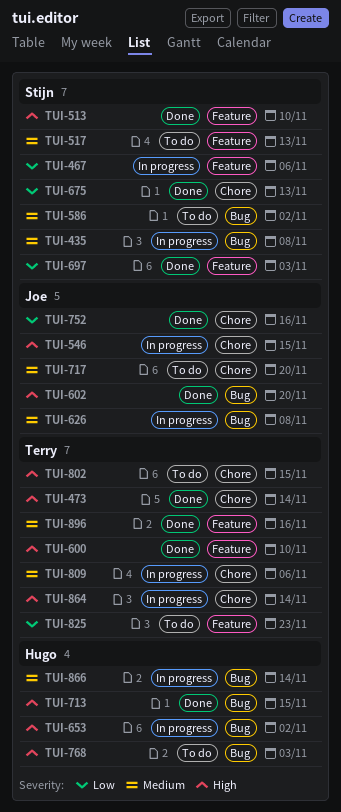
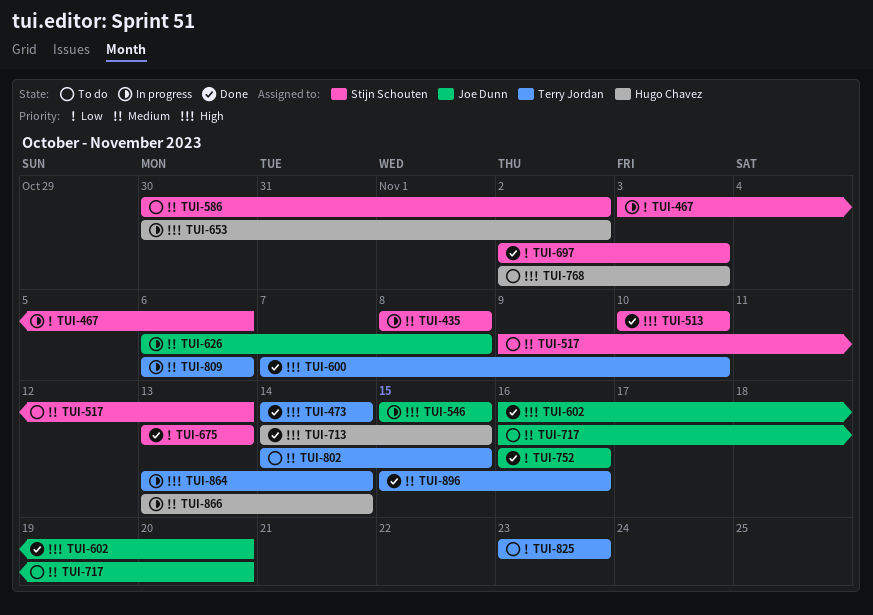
TUI-802, priority: High -> Medium

